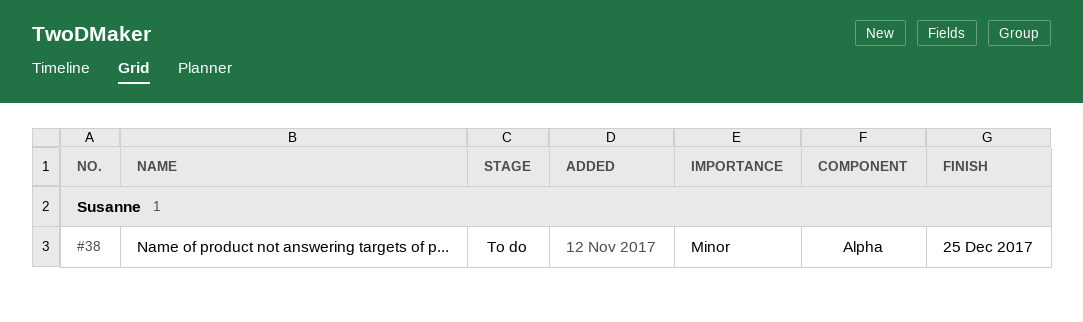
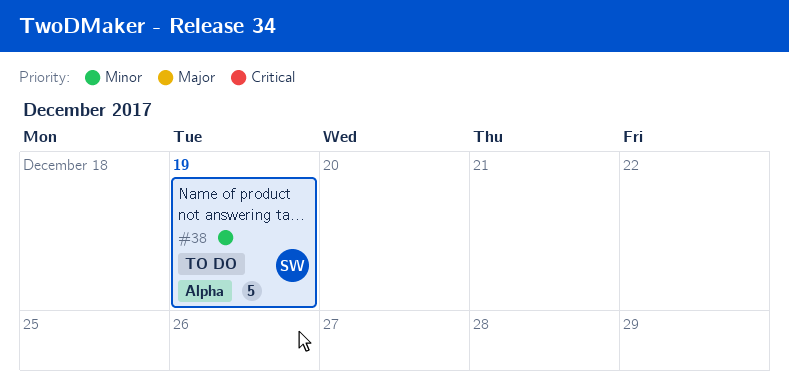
#38, due: Dec 25 -> Dec 19

